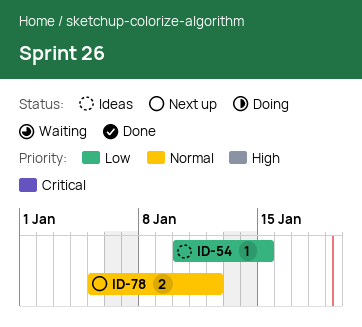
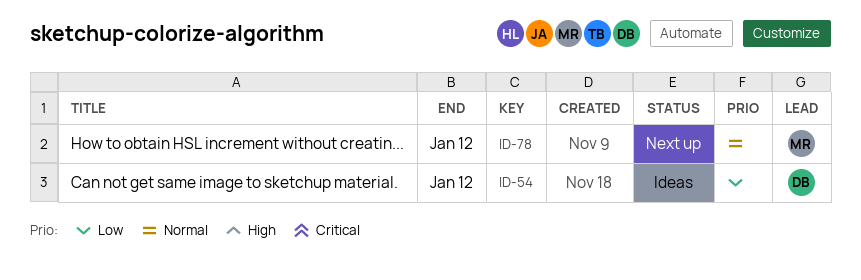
ID-54, due: Jan 15 -> Jan 12

